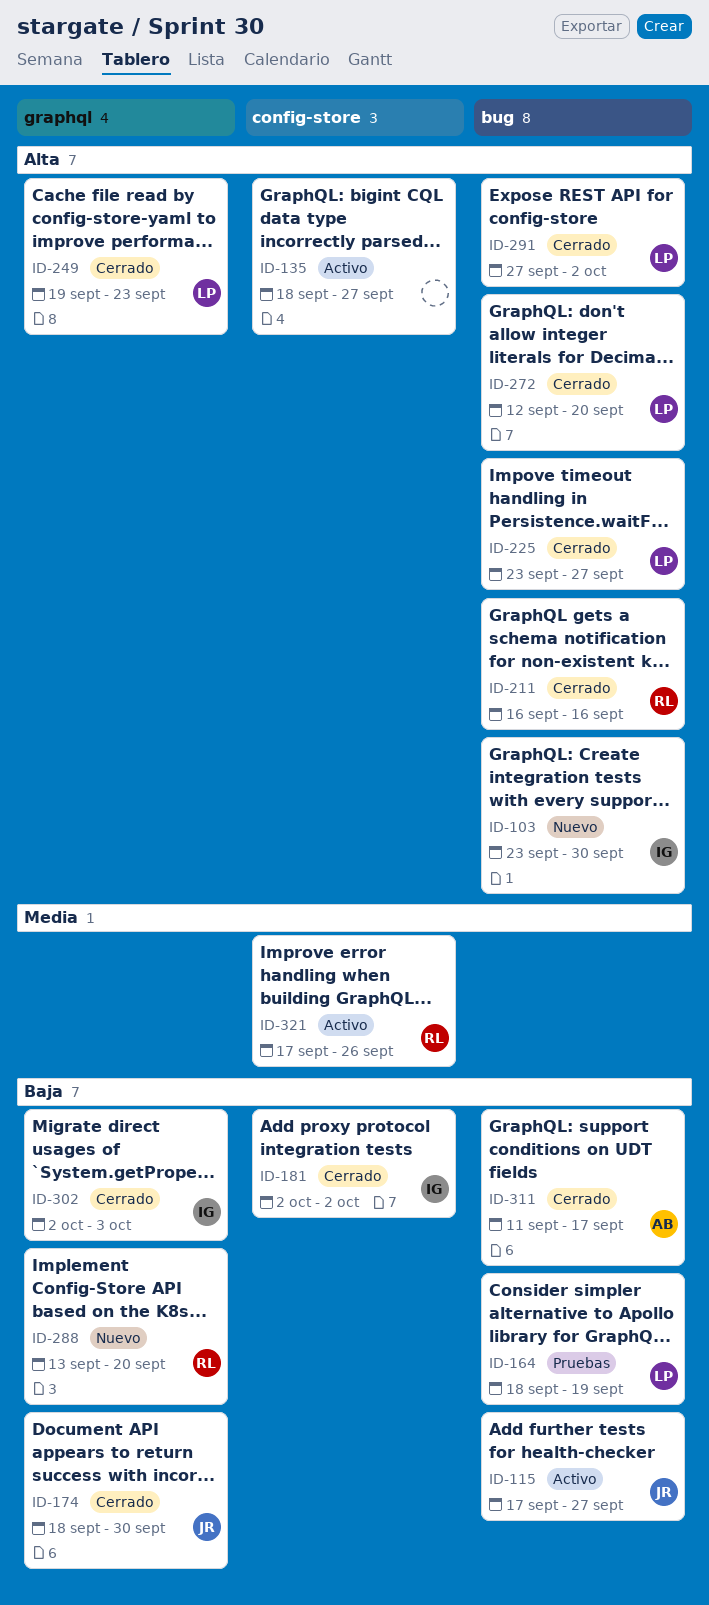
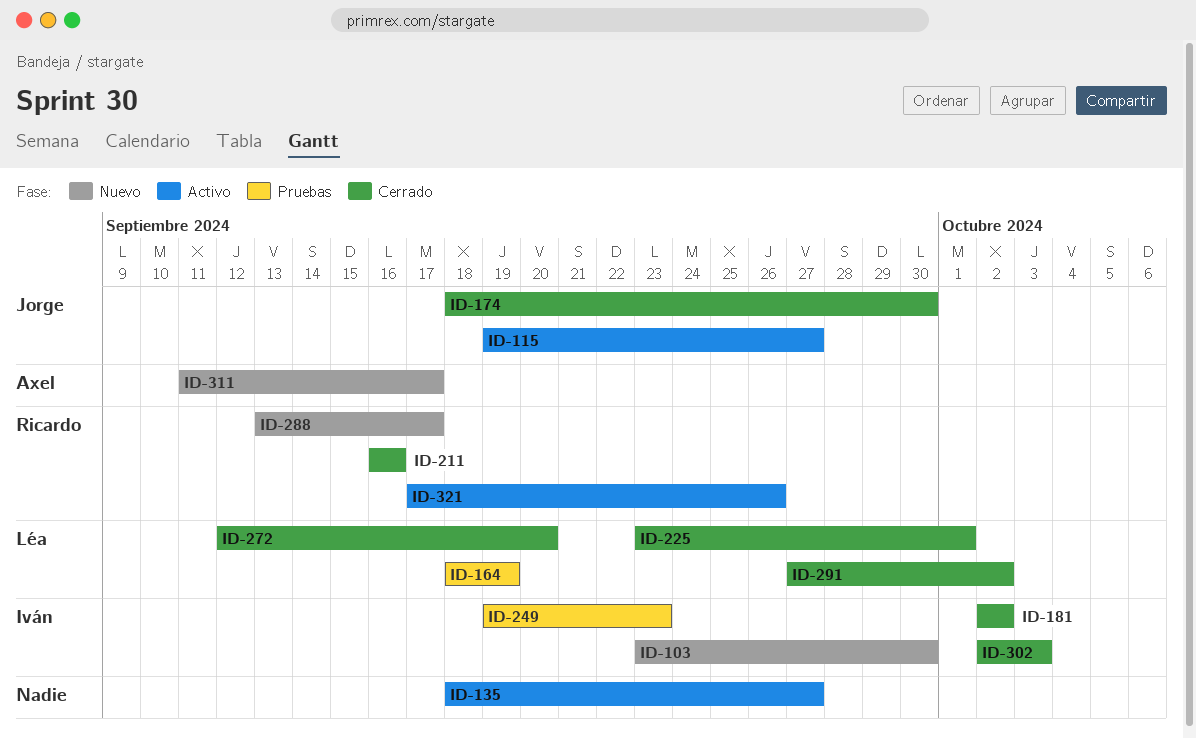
ID-115, start: Sep 17 -> Sep 19
ID-225, due: Sep 27 -> Oct 1
ID-249, status: Cerrado -> Pruebas
ID-249, owner: Léa -> Iván
ID-288, due: Sep 20 -> Sep 17
ID-311, status: Cerrado -> Nuevo

